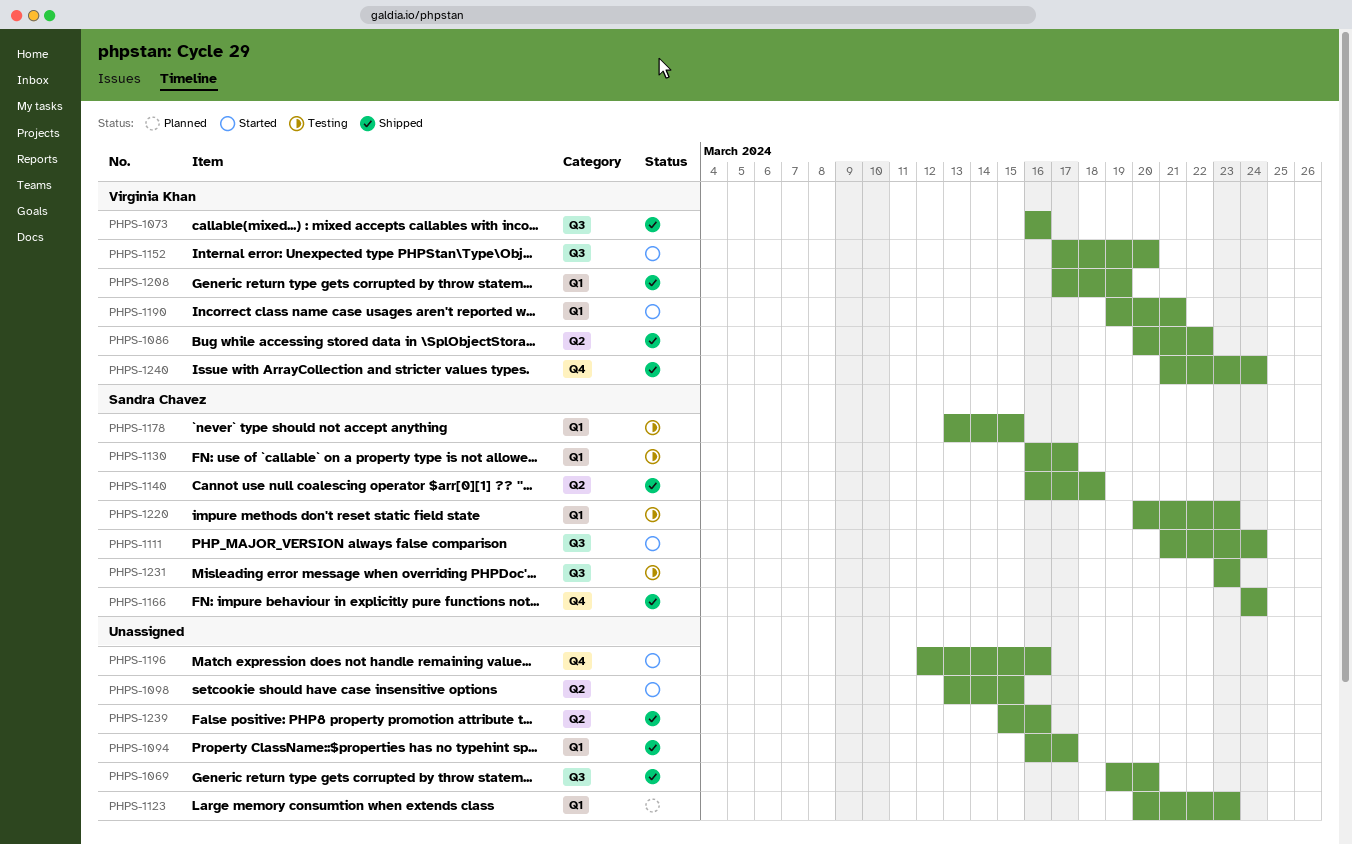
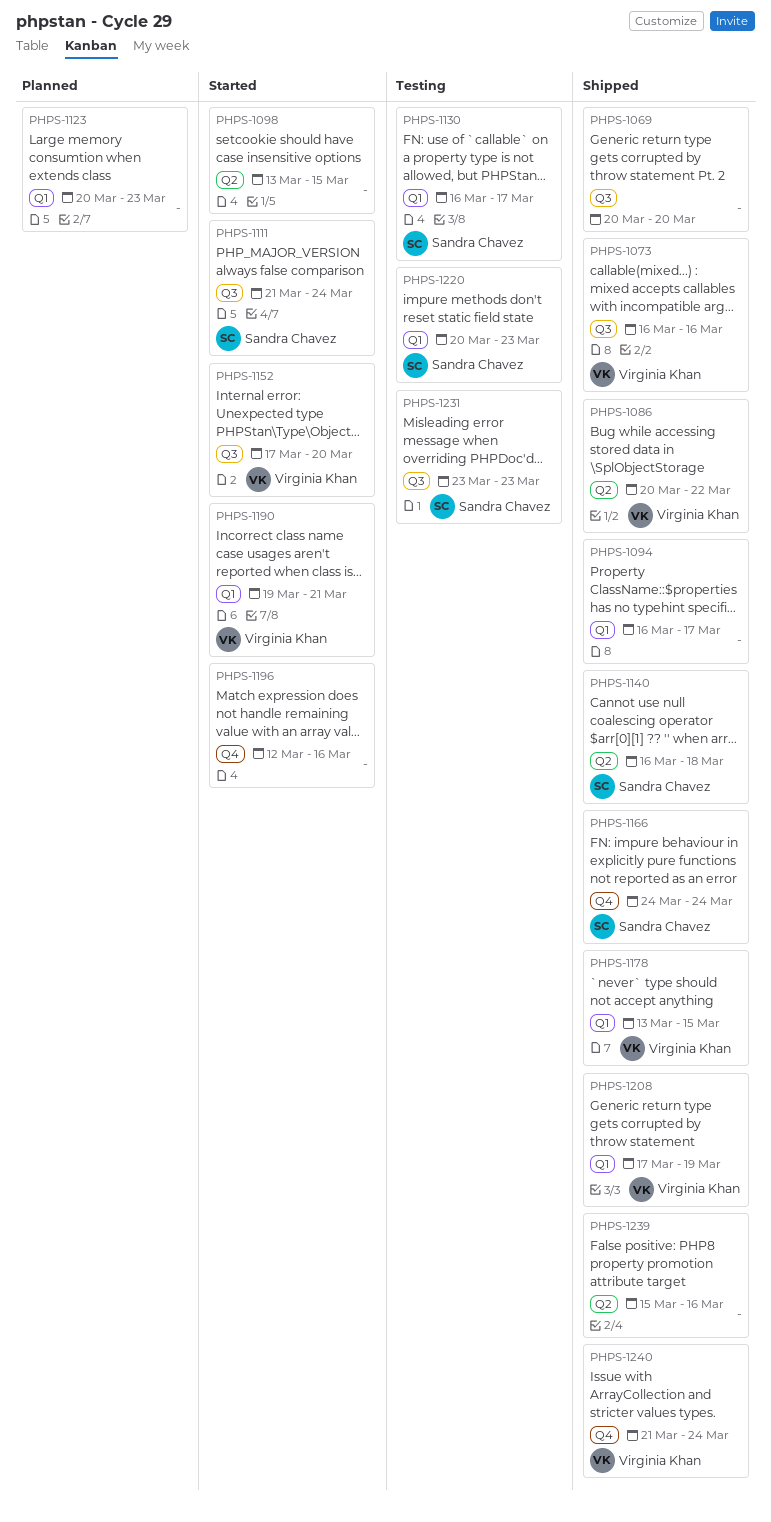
PHPS-1069, start: Mar 19 -> Mar 20
PHPS-1178, status: Testing -> Shipped
PHPS-1178, owner: Sandra Chavez -> Virginia Khan

